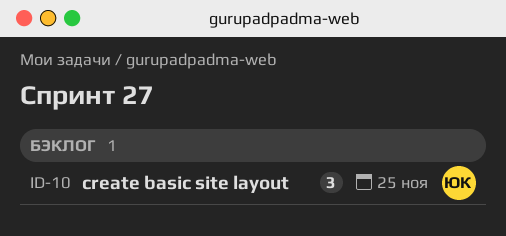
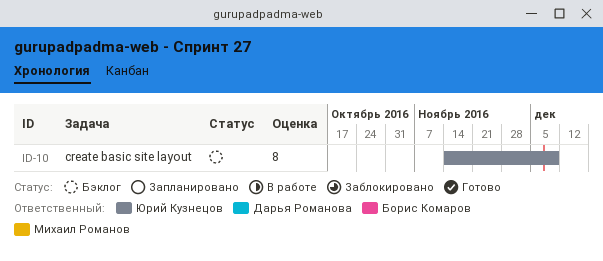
ID-10, estimate: 3 -> 8
ID-10, due: Nov 25 -> Dec 9

